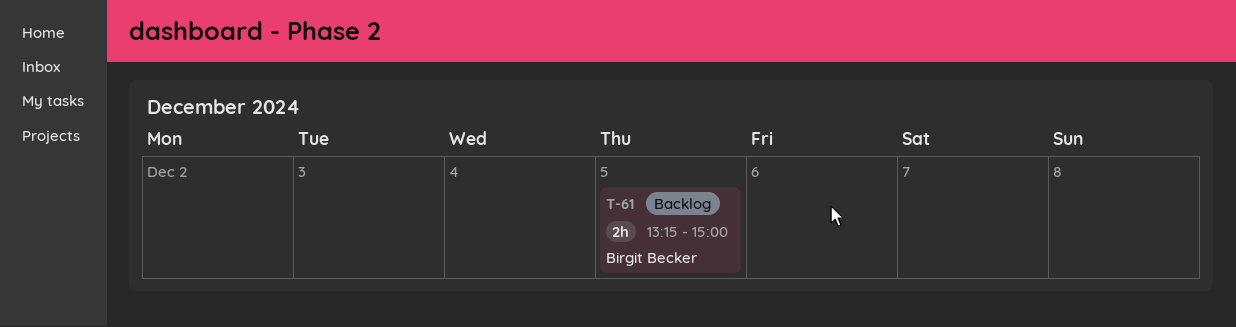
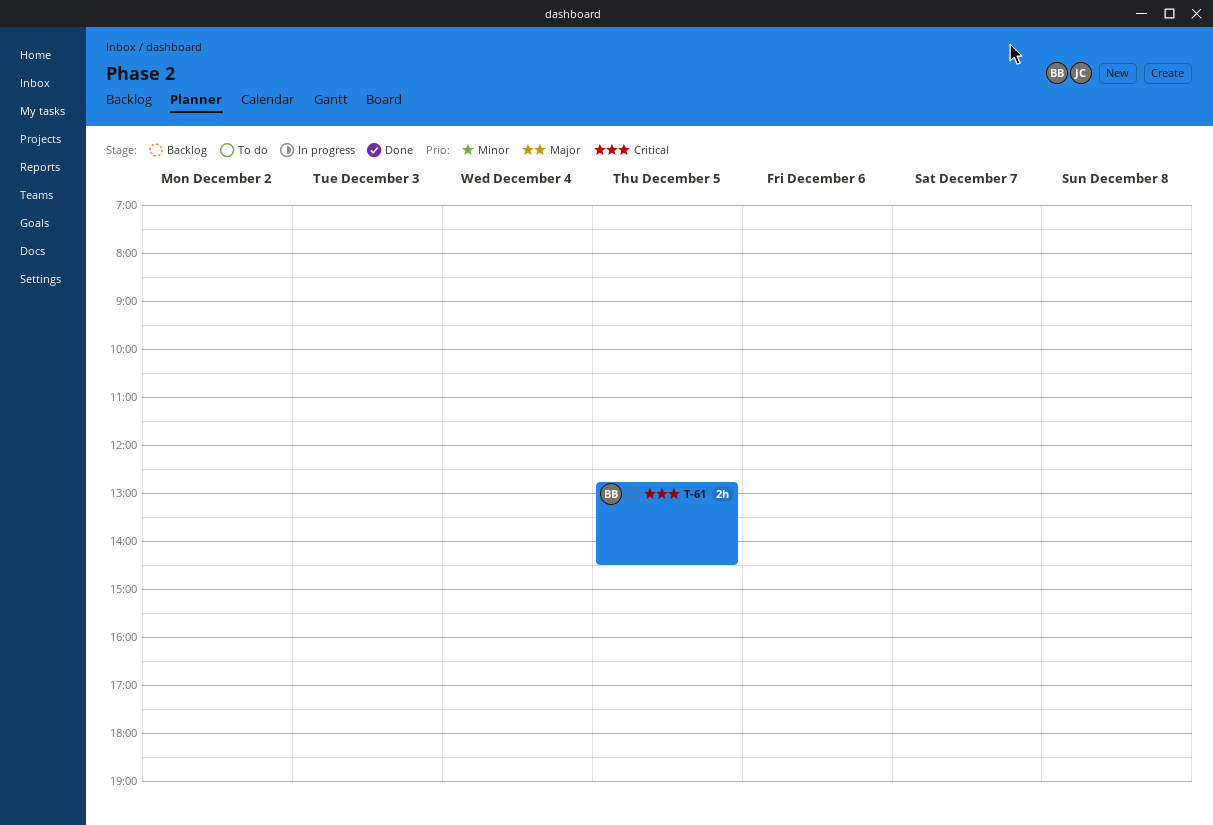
T-61, begins: 13:15 -> 12:45
T-61, ends: 15:00 -> 14:30

